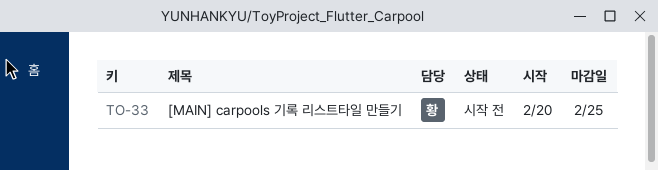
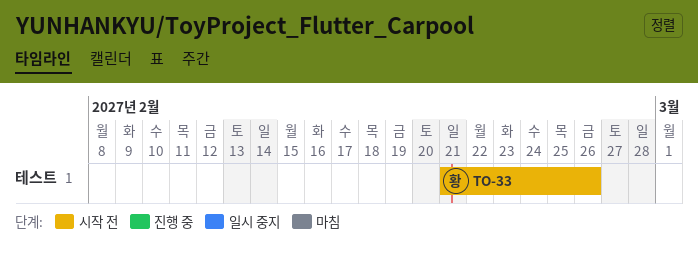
TO-33, start: Feb 20 -> Feb 21
TO-33, due: Feb 25 -> Feb 26

